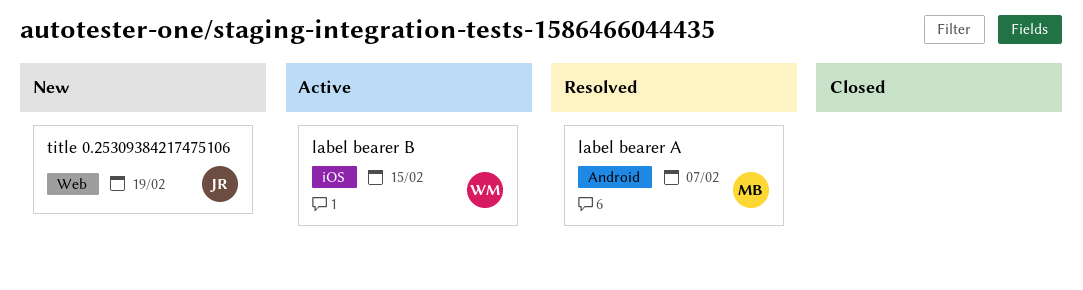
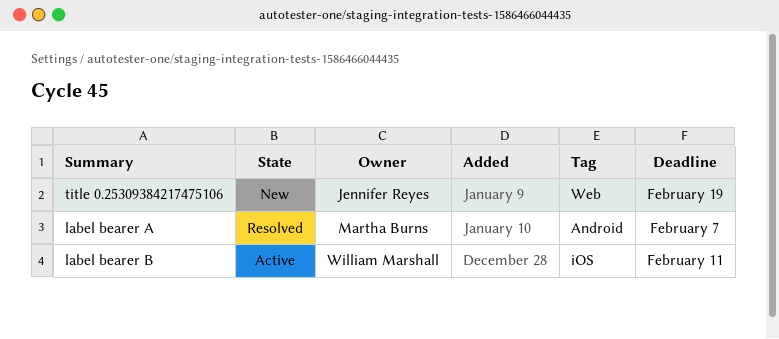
label bearer B, due: Feb 15 -> Feb 11

